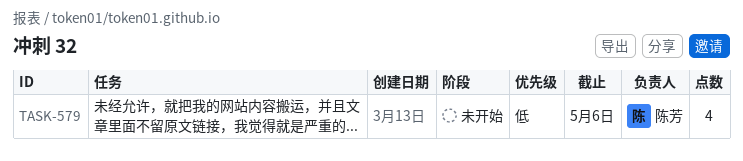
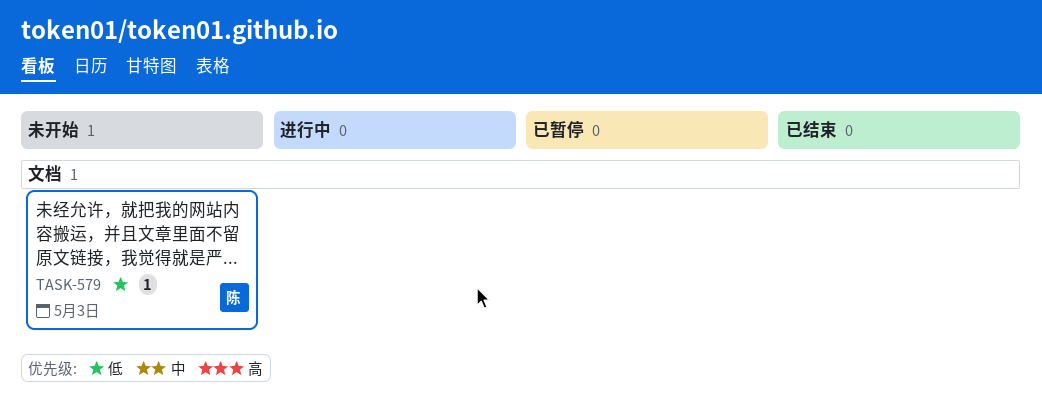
TASK-579, estimate: 4 -> 1
TASK-579, due: May 6 -> May 3

